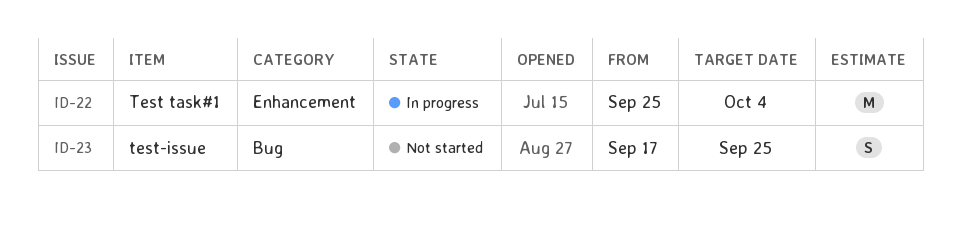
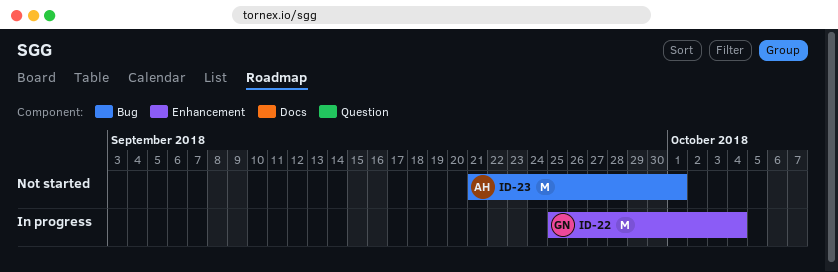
ID-23, estimate: S -> M
ID-23, start: Sep 17 -> Sep 21
ID-23, due: Sep 25 -> Oct 1

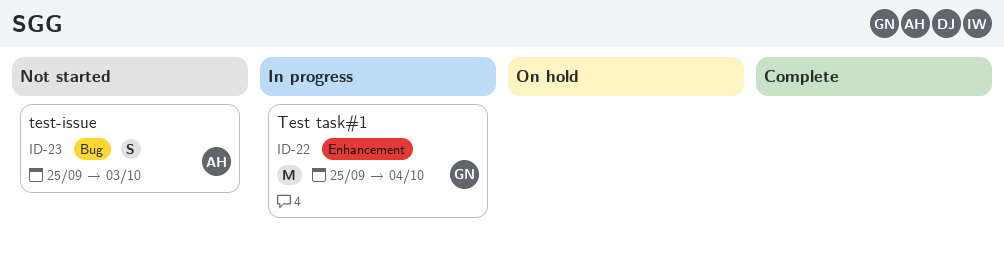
ID-23, estimate: M -> S
ID-23, start: Sep 21 -> Sep 25
ID-23, due: Oct 1 -> Oct 3

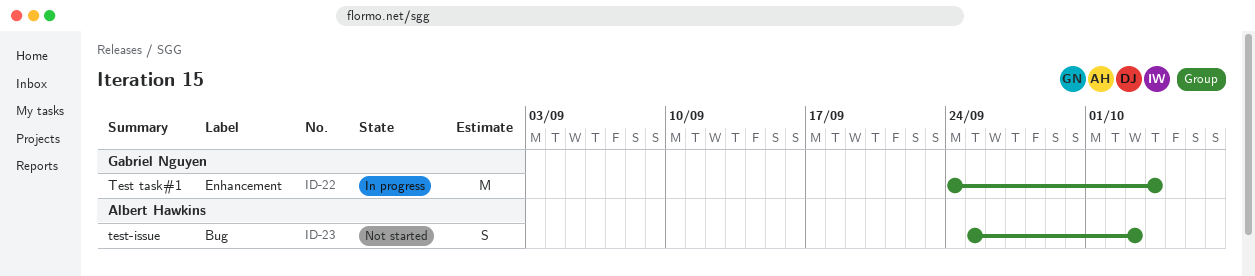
ID-22, start: Sep 25 -> Sep 24

